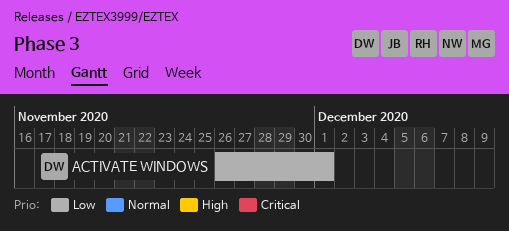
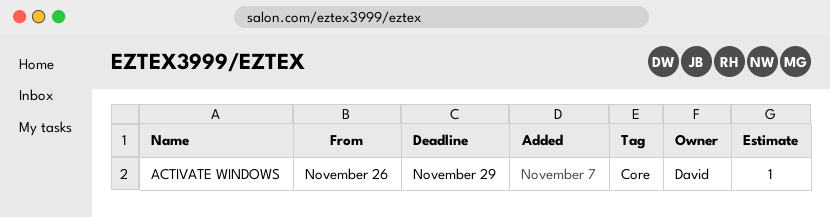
ACTIVATE WINDOWS, due: Dec 1 -> Nov 29

